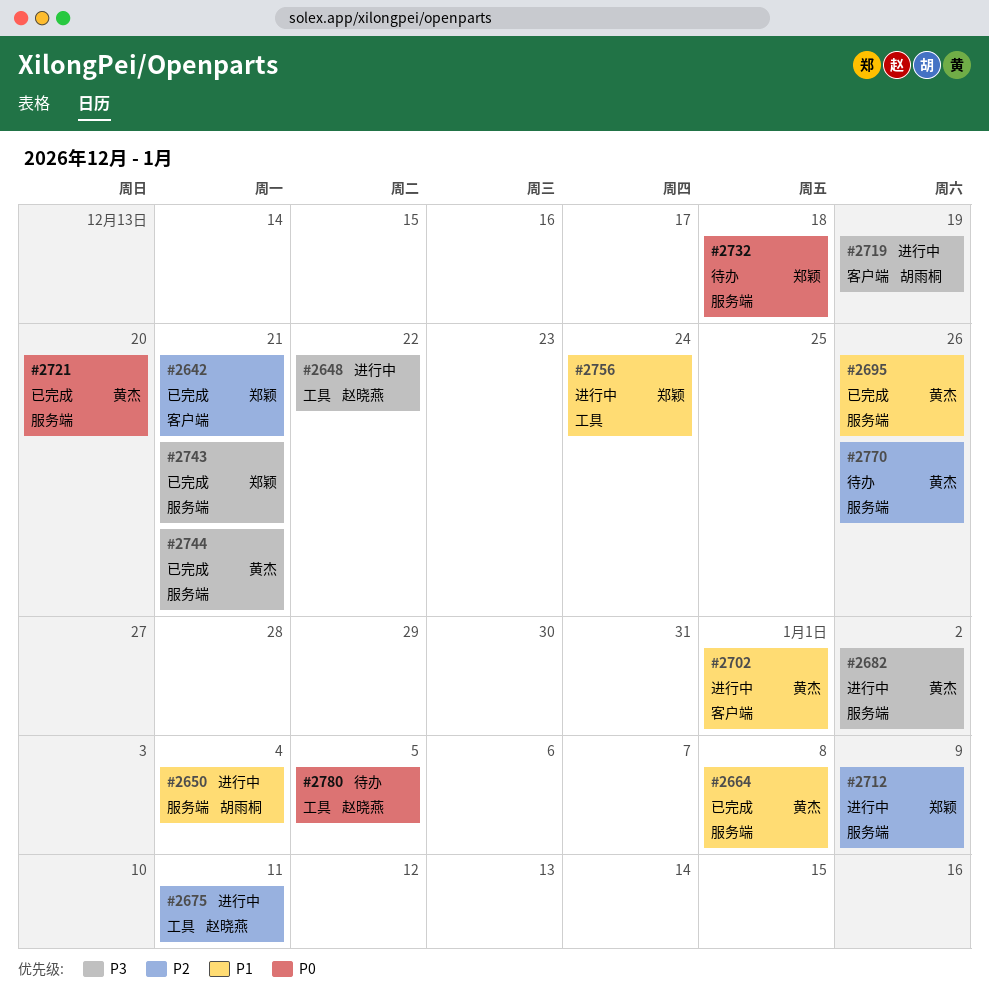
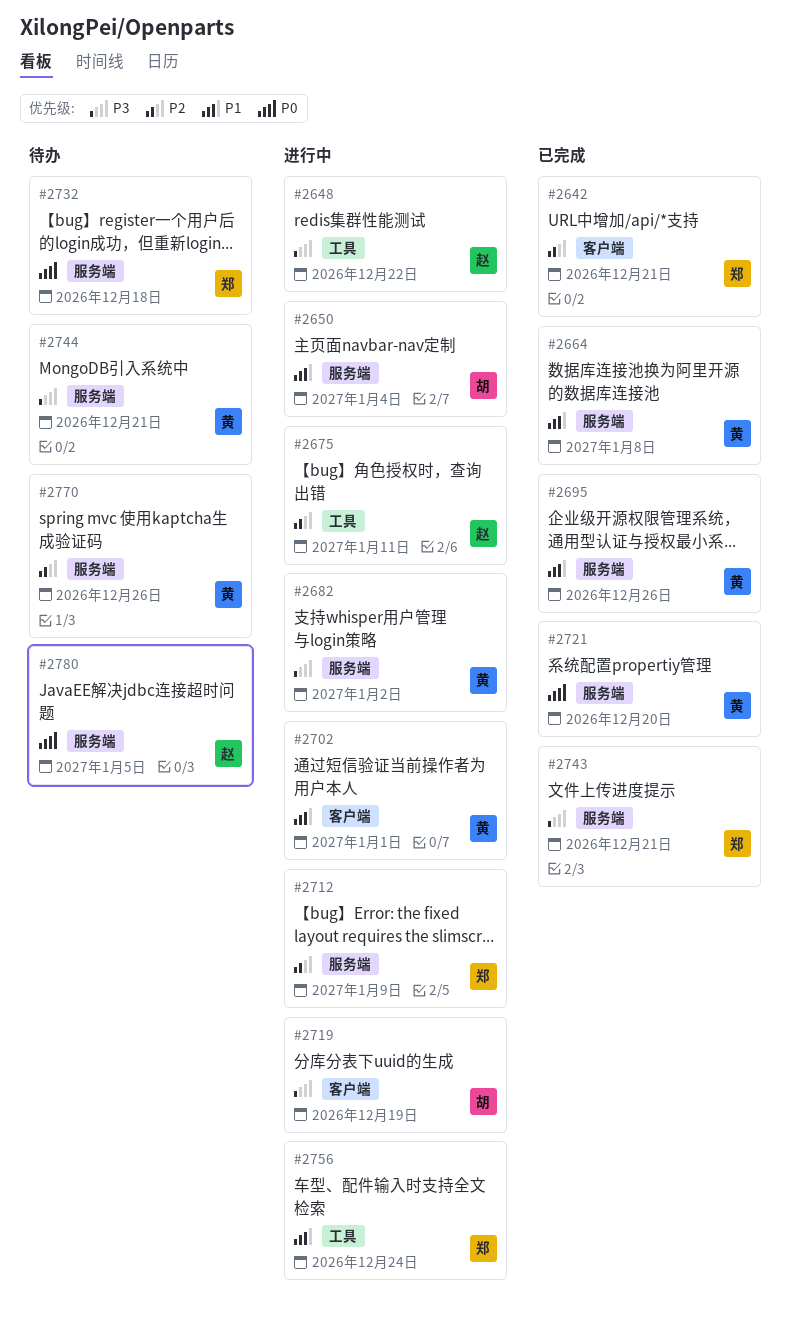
#2744, status: 已完成 -> 待办
#2780, label: 工具 -> 服务端

